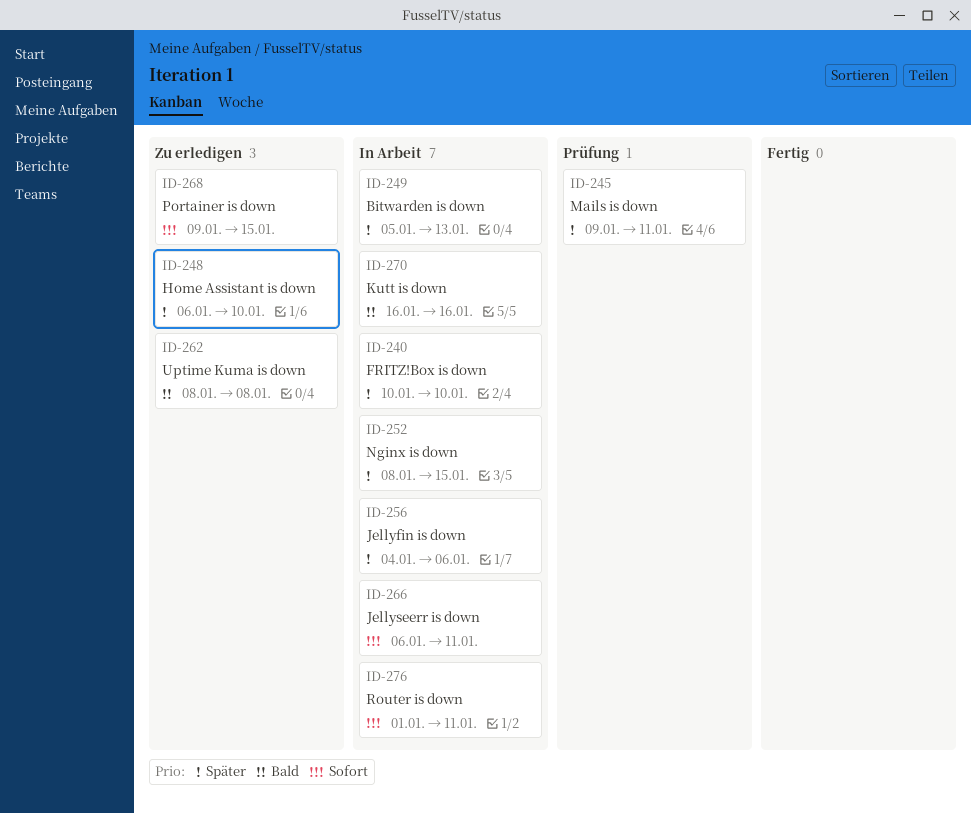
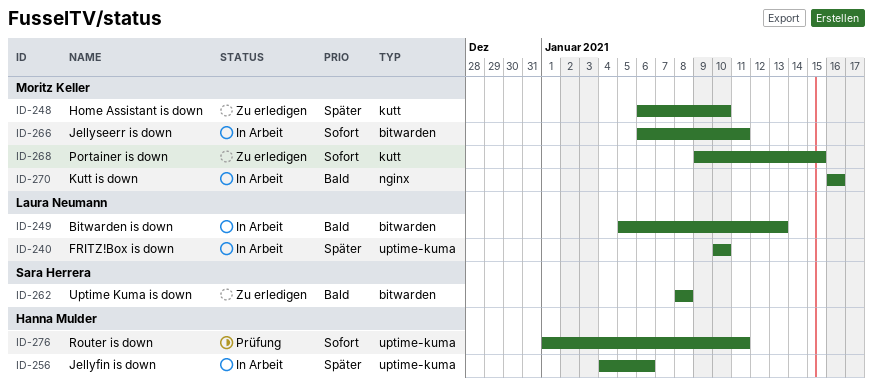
ID-245: present -> none
ID-249, priority: Später -> Bald
ID-252: present -> none
ID-276, status: In Arbeit -> Prüfung

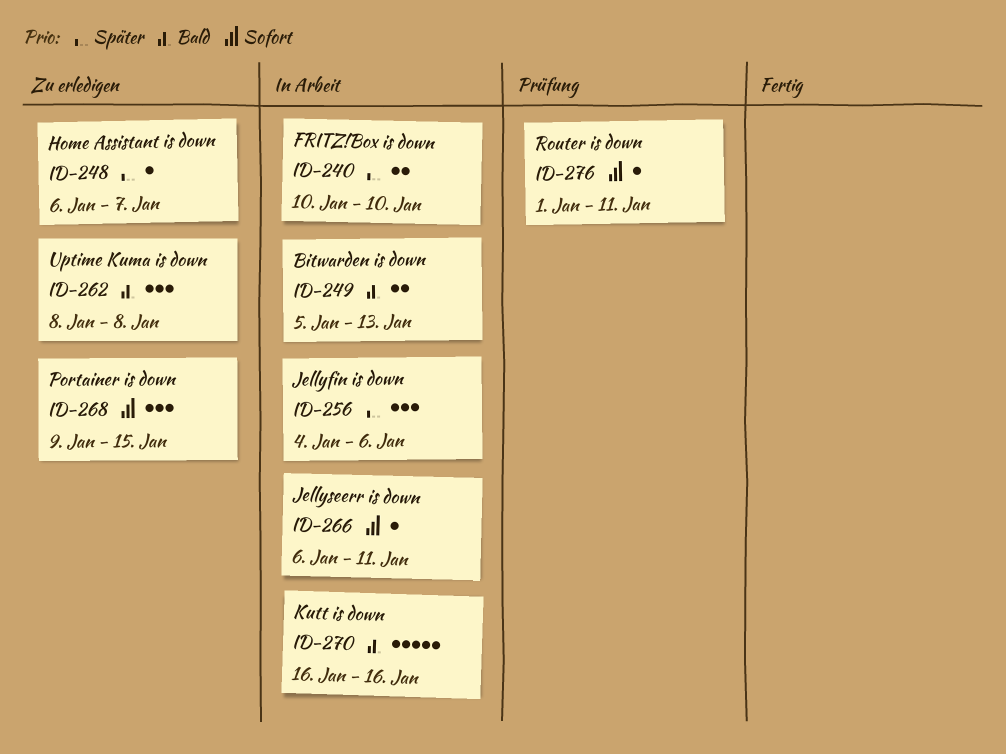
ID-248, due: Jan 10 -> Jan 7

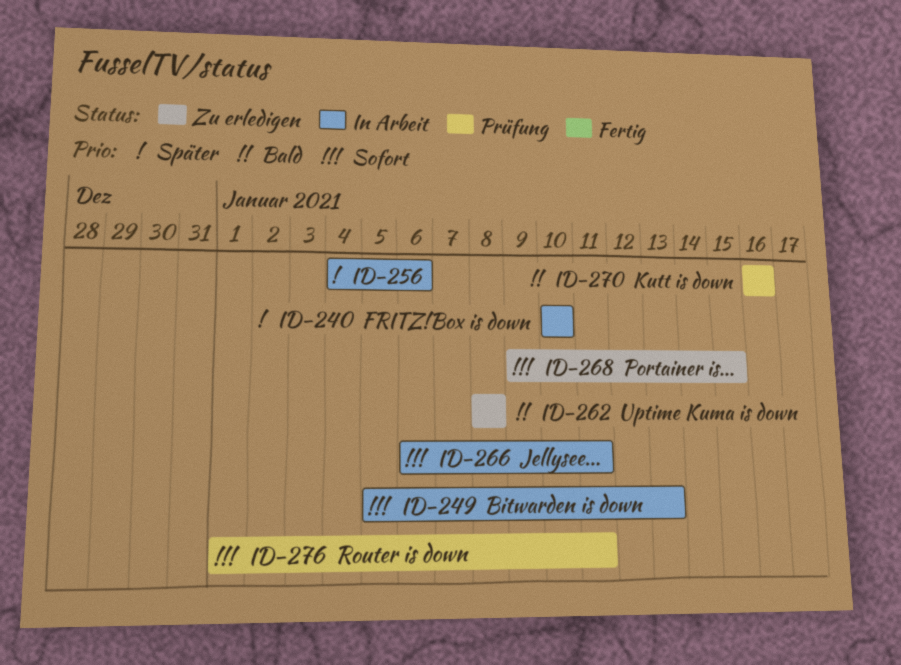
ID-248: present -> none
ID-249, priority: Bald -> Sofort
ID-270, status: In Arbeit -> Prüfung

